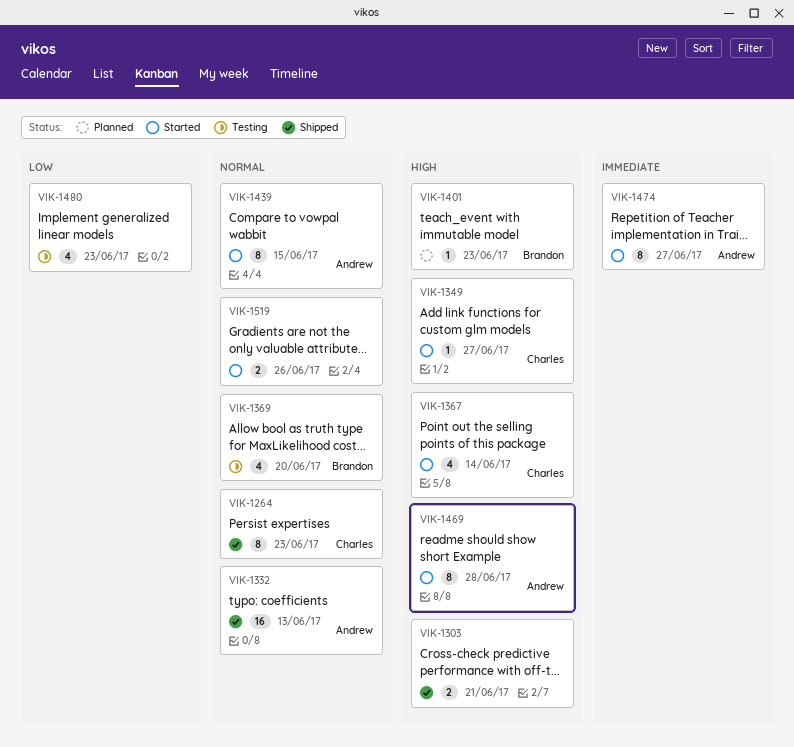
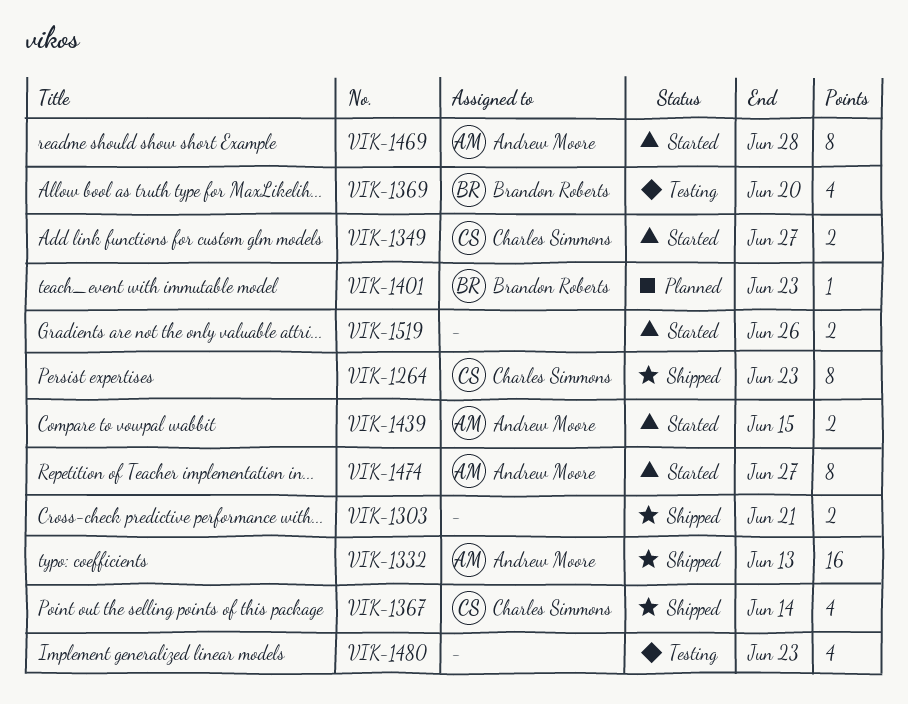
VIK-1349, estimate: 1 -> 2
VIK-1367, status: Started -> Shipped
VIK-1439, estimate: 8 -> 2

